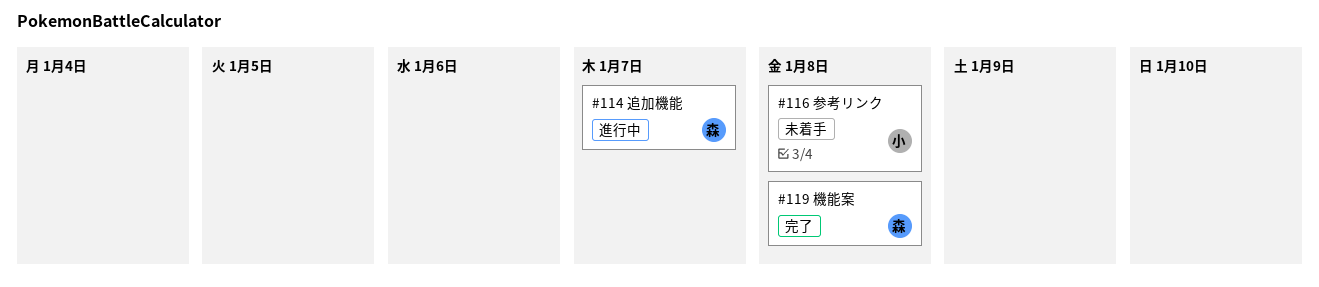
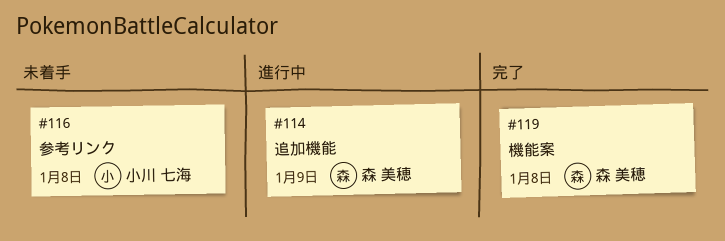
#114, due: Jan 7 -> Jan 9

